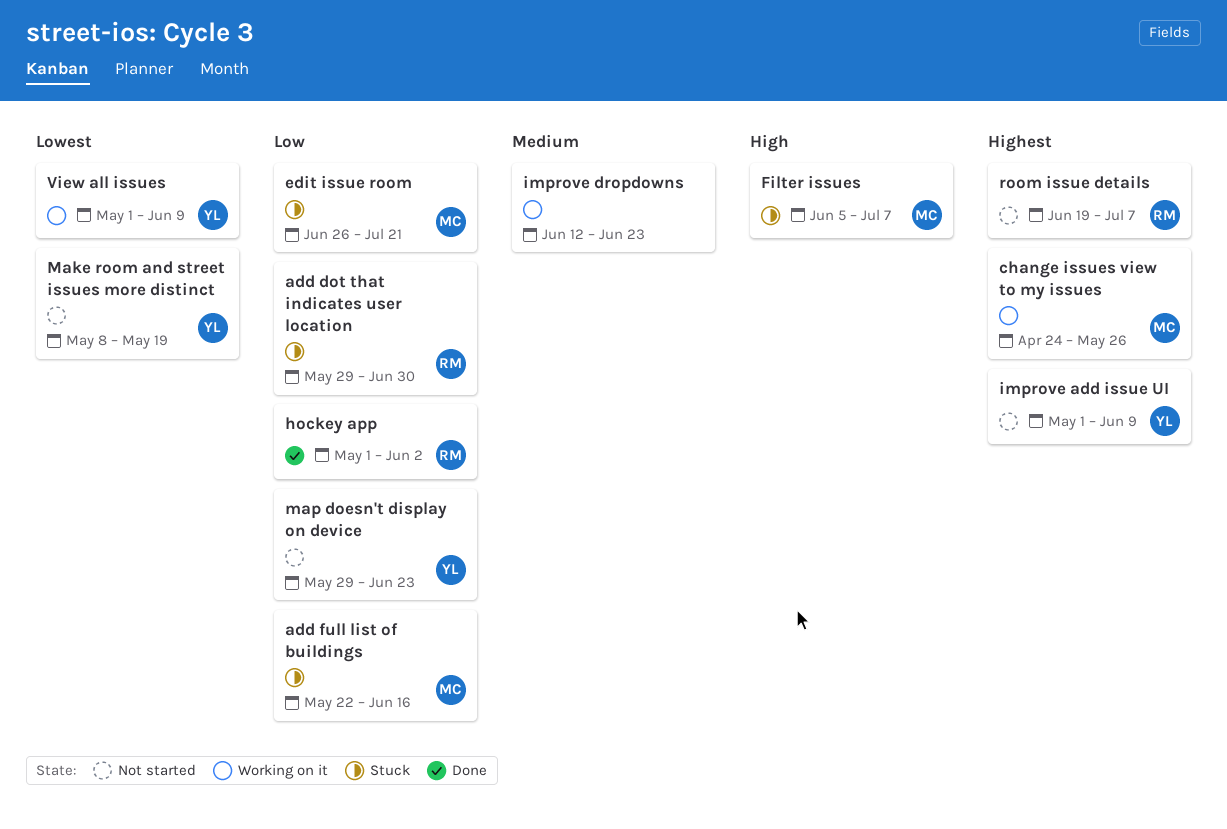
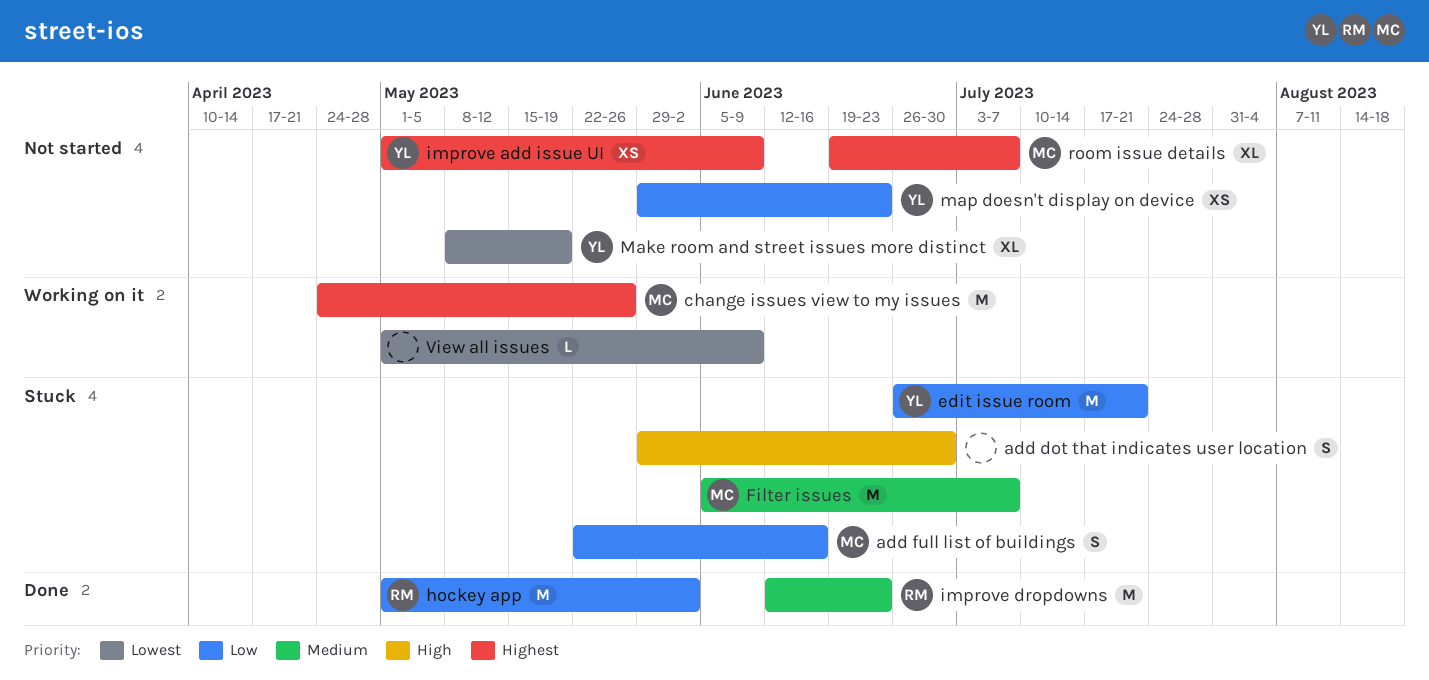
add dot that indicates user location, owner: RM -> none
add dot that indicates user location, priority: Low -> High
edit issue room, owner: MC -> YL
Filter issues, priority: High -> Medium
improve dropdowns, status: Working on it -> Done
improve dropdowns, owner: none -> RM
room issue details, owner: RM -> MC
View all issues, owner: YL -> none

